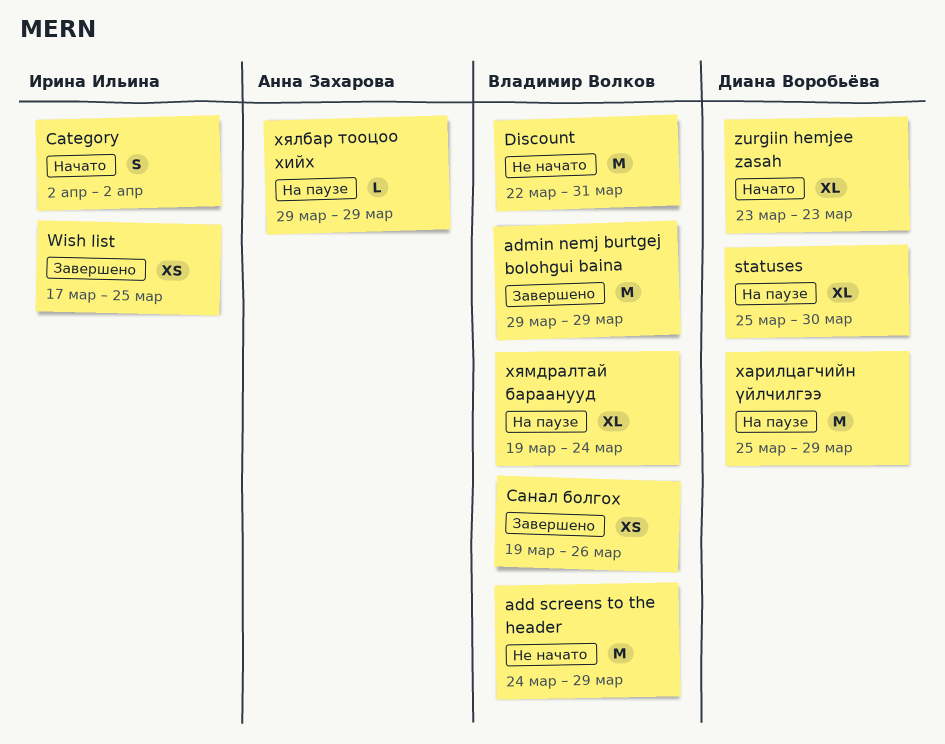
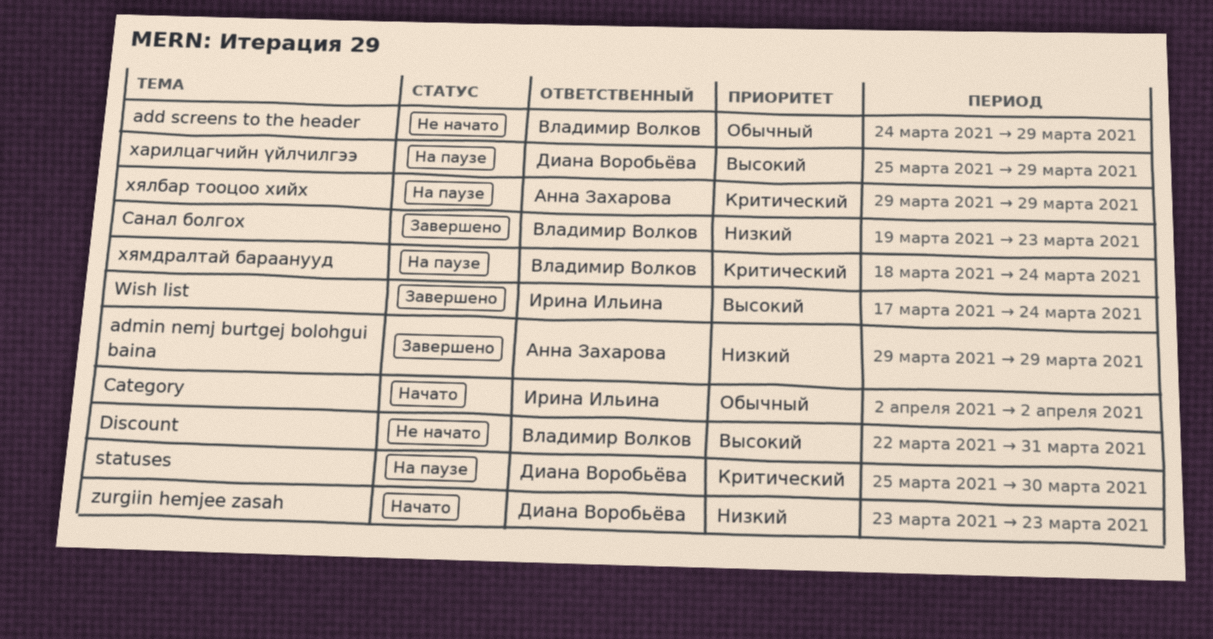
admin nemj burtgej bolohgui baina, owner: Владимир Волков -> Анна Захарова
Wish list, due: Mar 25 -> Mar 24
Санал болгох, due: Mar 26 -> Mar 23
хямдралтай бараанууд, start: Mar 19 -> Mar 18

